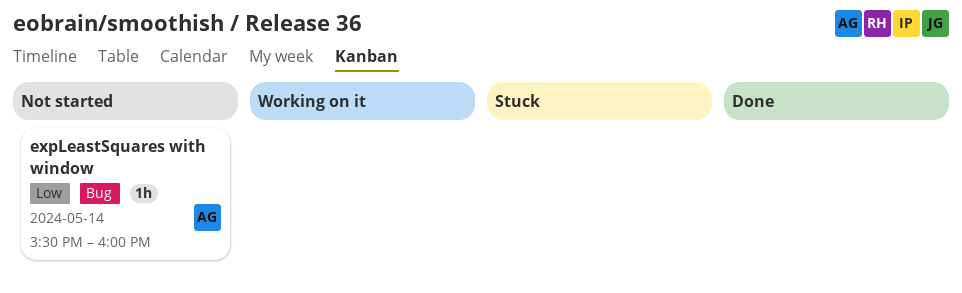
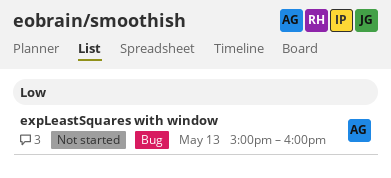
expLeastSquares with window, day: May 14 -> May 13
expLeastSquares with window, begins: 15:30 -> 15:00

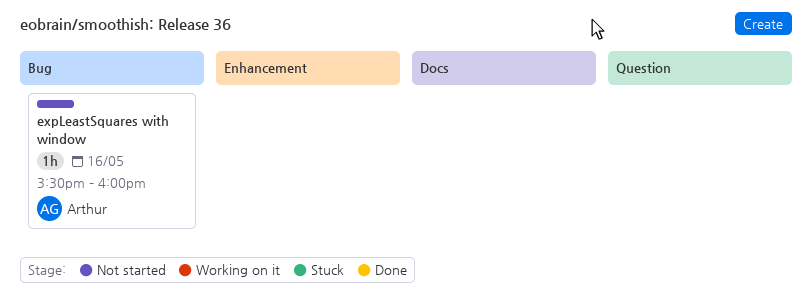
expLeastSquares with window, day: May 13 -> May 16
expLeastSquares with window, begins: 15:00 -> 15:30

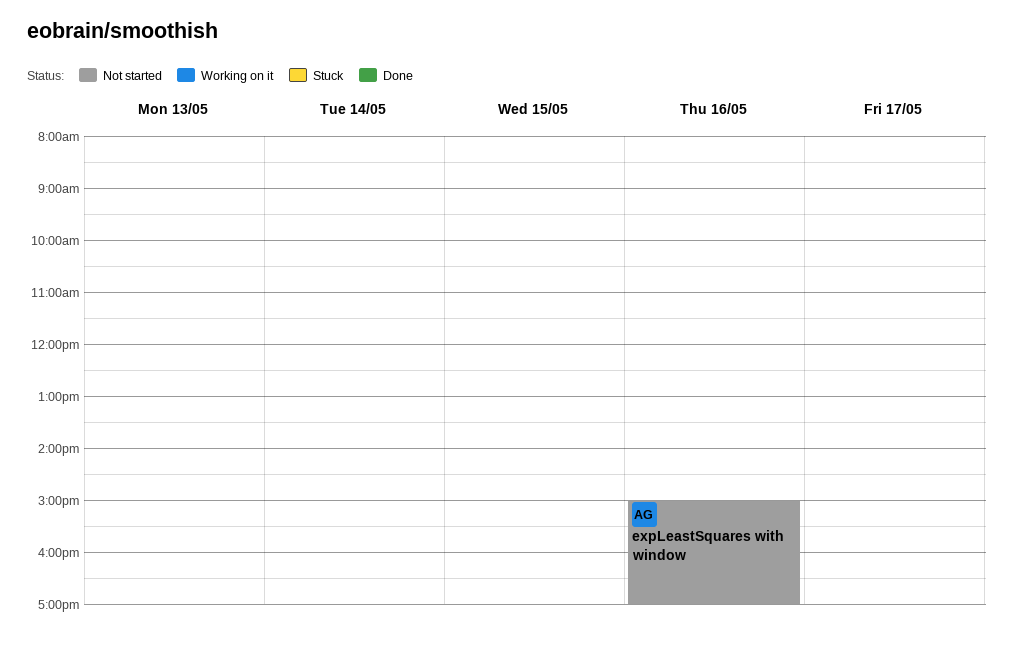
expLeastSquares with window, begins: 15:30 -> 15:00
expLeastSquares with window, ends: 16:00 -> 17:00

